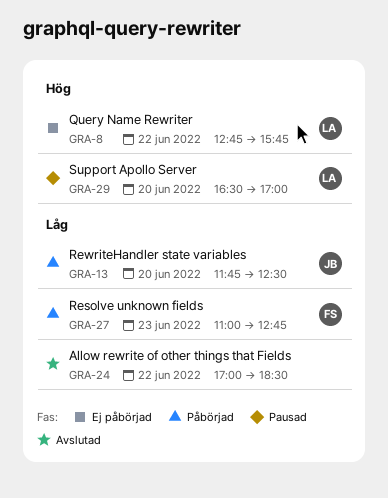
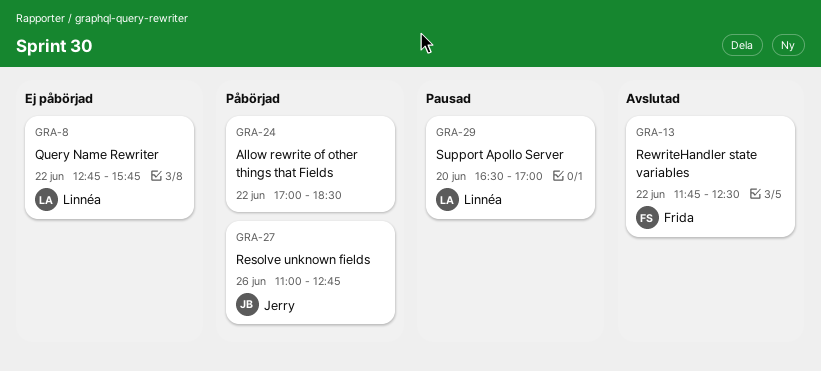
GRA-13, status: Påbörjad -> Avslutad
GRA-13, owner: Jerry -> Frida
GRA-13, day: Jun 20 -> Jun 22
GRA-24, status: Avslutad -> Påbörjad
GRA-27, owner: Frida -> Jerry
GRA-27, day: Jun 23 -> Jun 26

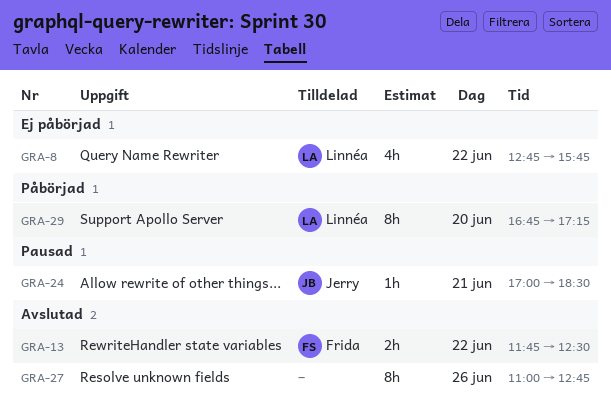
GRA-24, status: Påbörjad -> Pausad
GRA-24, owner: none -> Jerry
GRA-24, day: Jun 22 -> Jun 21
GRA-27, status: Påbörjad -> Avslutad
GRA-27, owner: Jerry -> none
GRA-29, status: Pausad -> Påbörjad
GRA-29, begins: 16:30 -> 16:45
GRA-29, ends: 17:00 -> 17:15

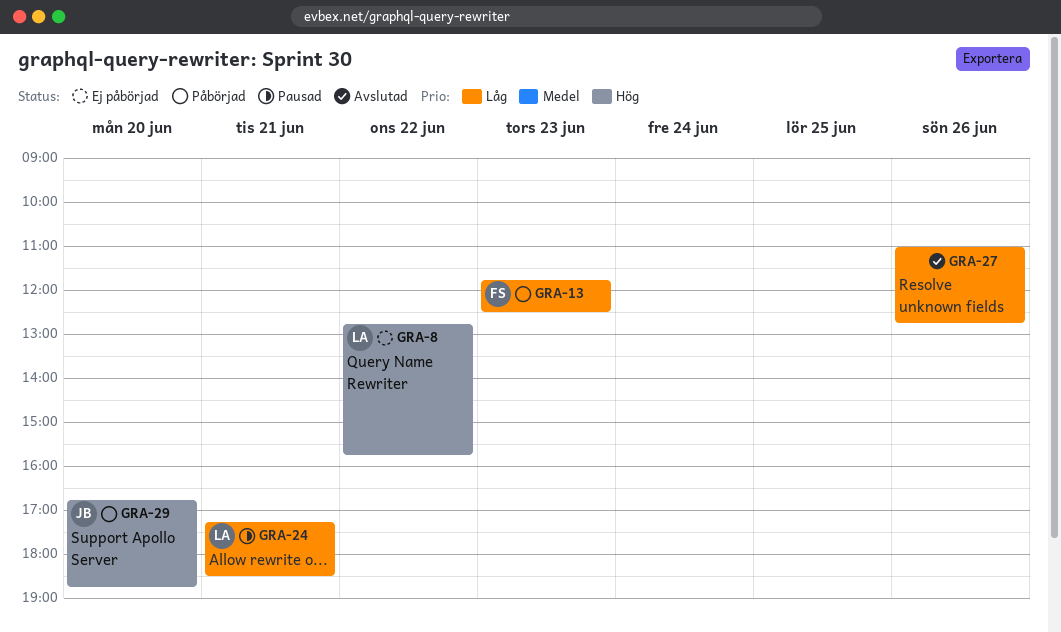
GRA-13, status: Avslutad -> Påbörjad
GRA-13, day: Jun 22 -> Jun 23
GRA-24, owner: Jerry -> Linnéa
GRA-24, begins: 17:00 -> 17:15
GRA-29, owner: Linnéa -> Jerry
GRA-29, ends: 17:15 -> 18:45

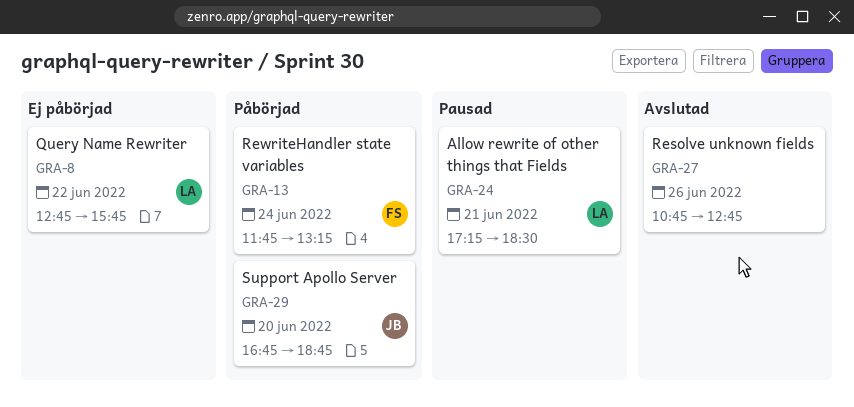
GRA-13, day: Jun 23 -> Jun 24
GRA-13, ends: 12:30 -> 13:15
GRA-27, begins: 11:00 -> 10:45

